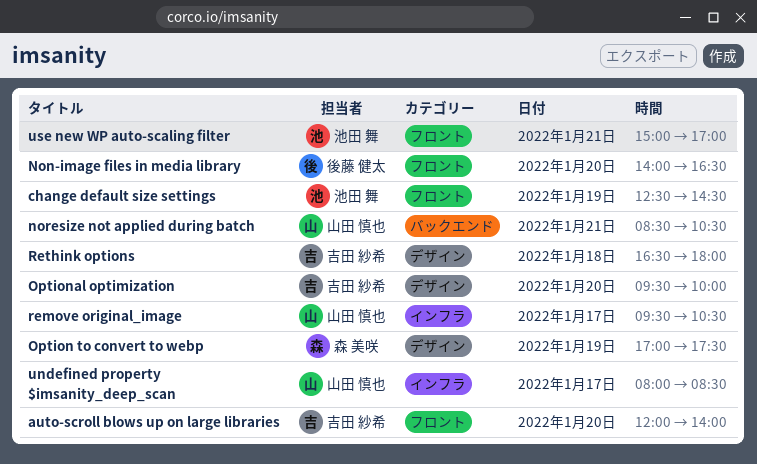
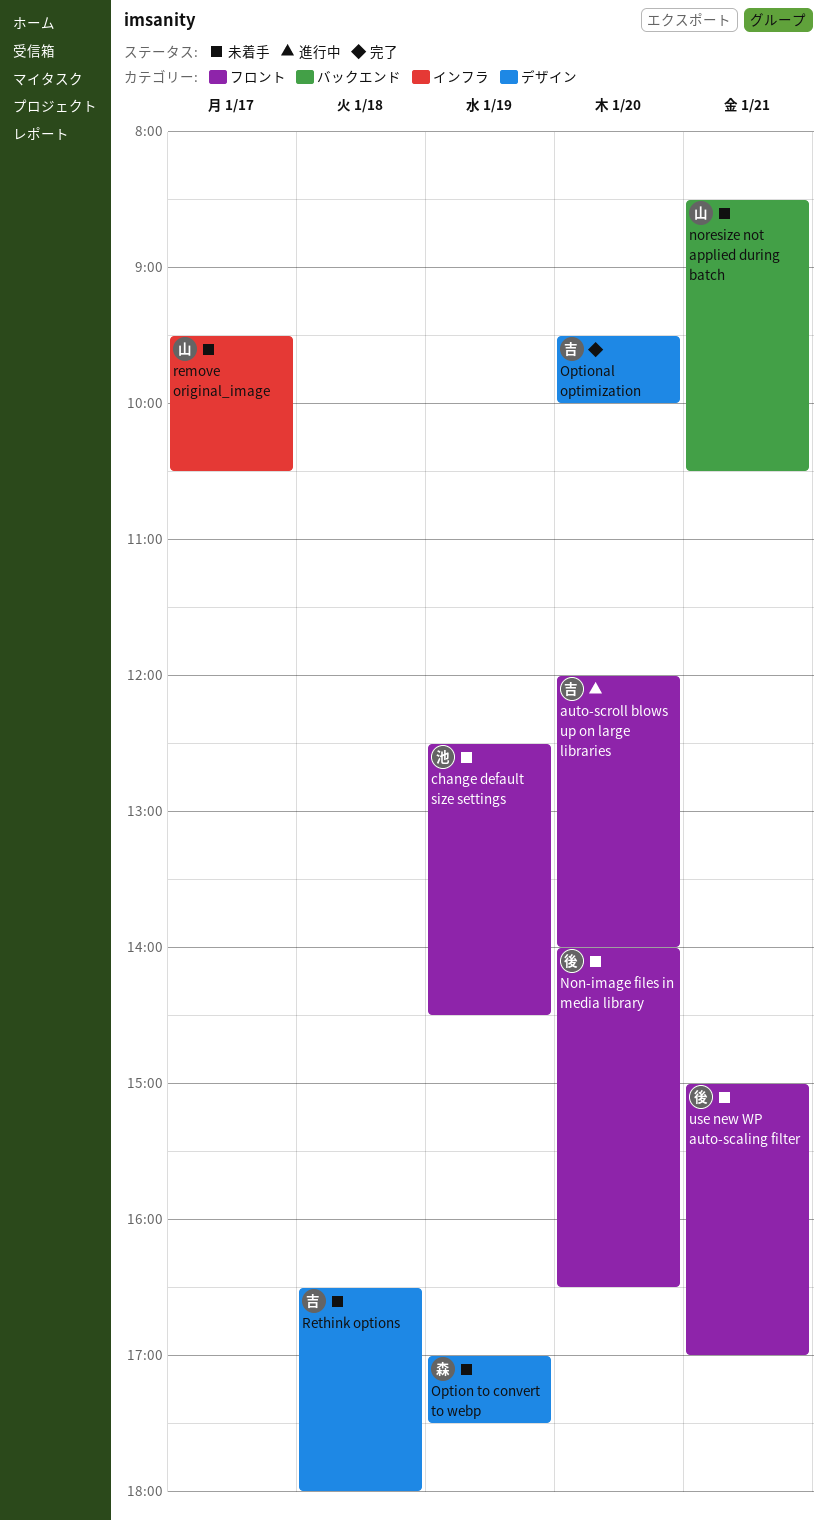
undefined property $imsanity_deep_scan: present -> none
use new WP auto-scaling filter, owner: 池田 舞 -> 後藤 健太

